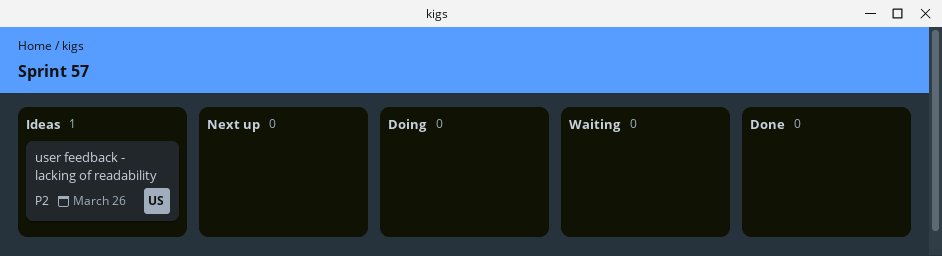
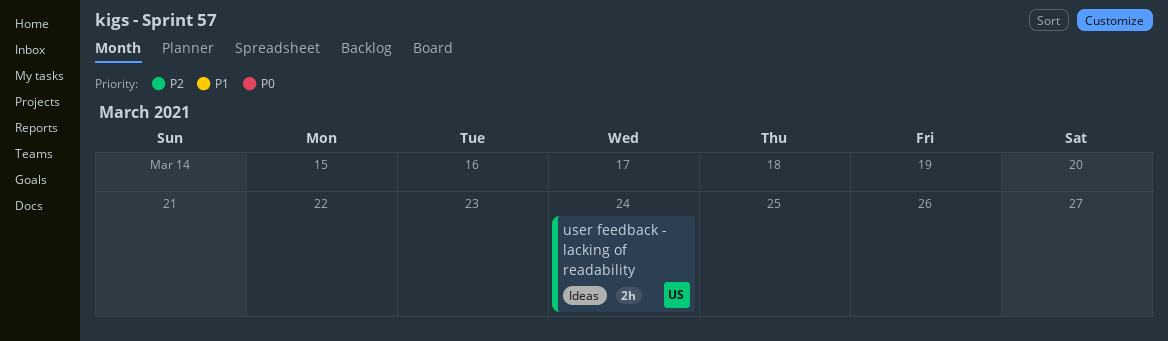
user feedback - lacking of readability, due: Mar 26 -> Mar 24

